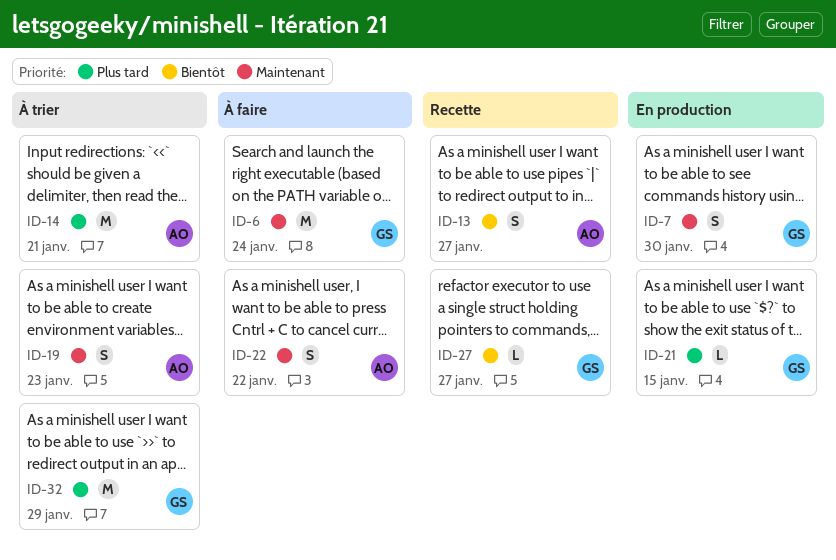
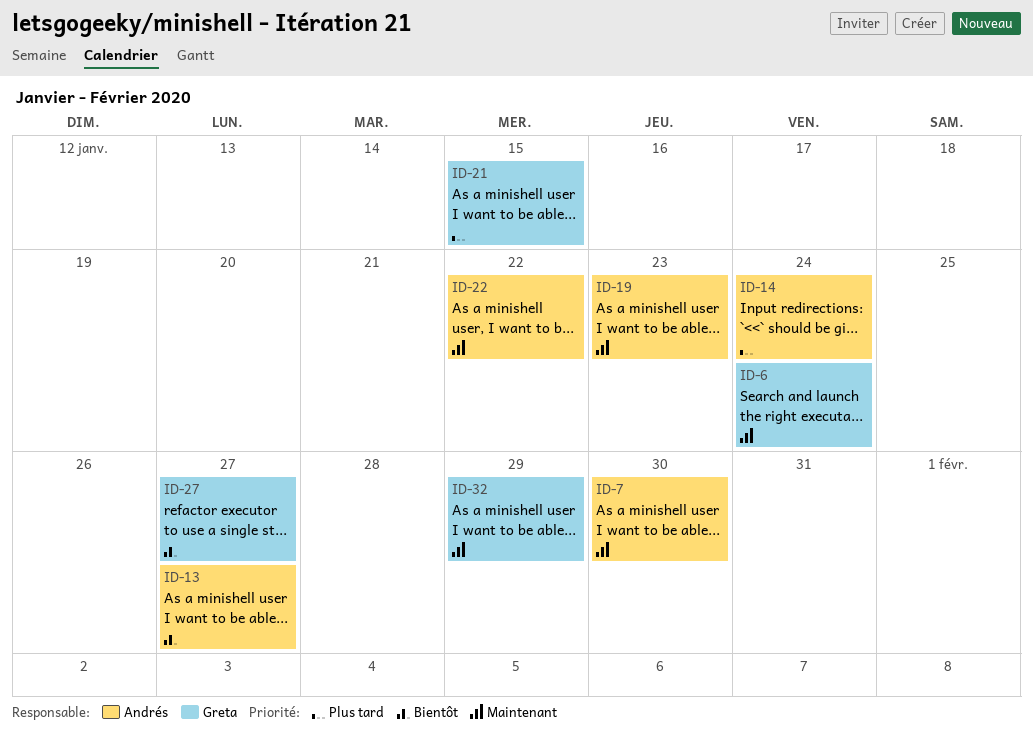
ID-7, owner: Greta -> Andrés
ID-14, due: Jan 21 -> Jan 24
ID-32, priority: Plus tard -> Maintenant

